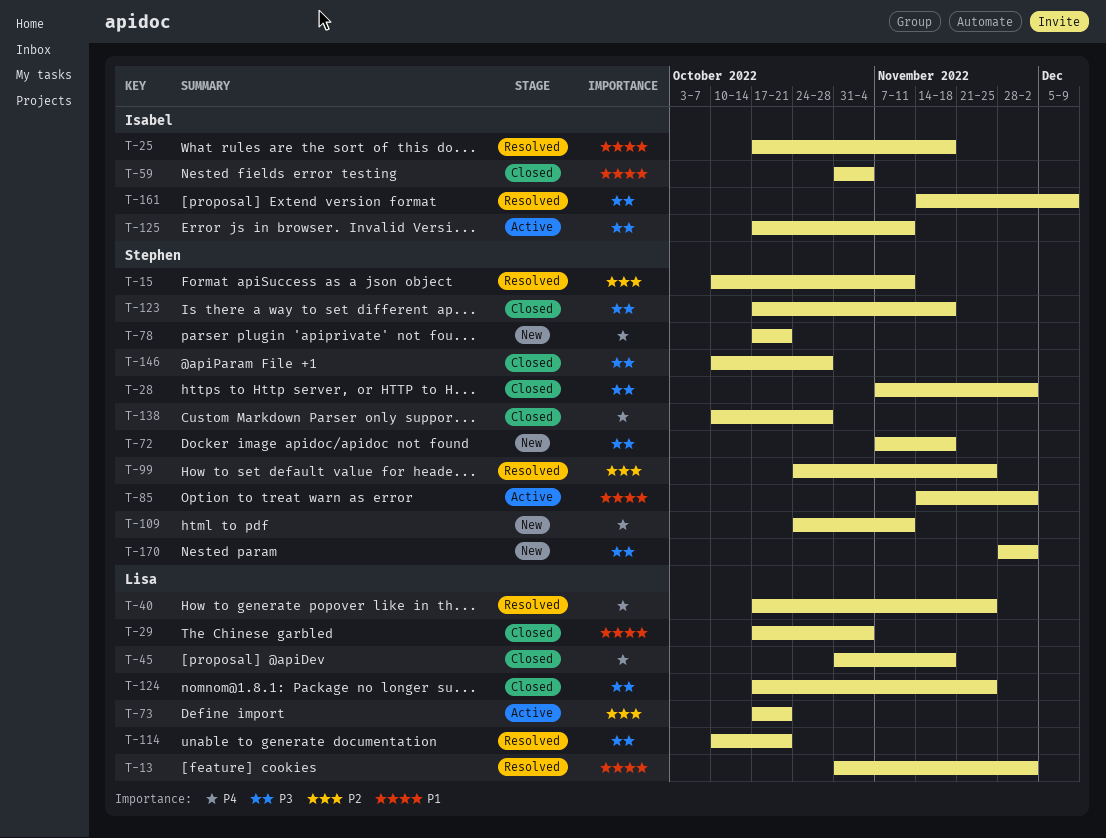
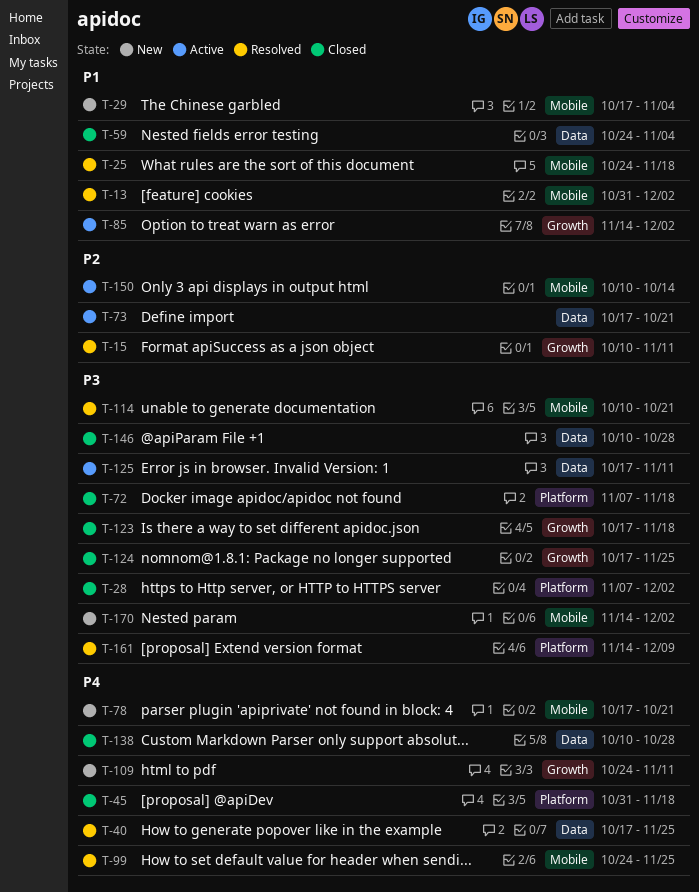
T-25, start: Oct 17 -> Oct 24
T-29, status: Closed -> New
T-59, start: Oct 31 -> Oct 24
T-72, status: New -> Closed
T-99, priority: P2 -> P4
T-150: none -> present
T-170, start: Nov 28 -> Nov 14

